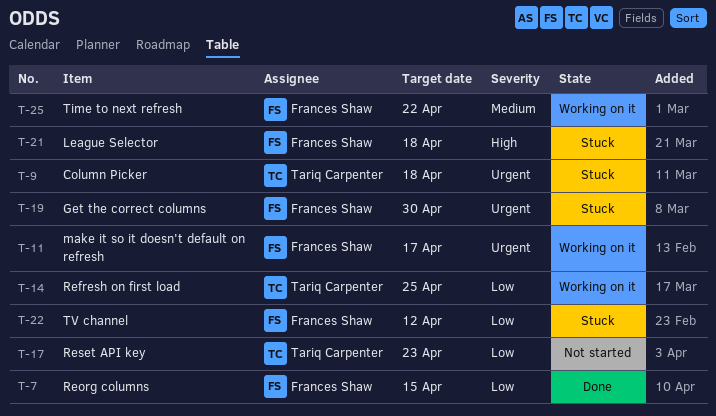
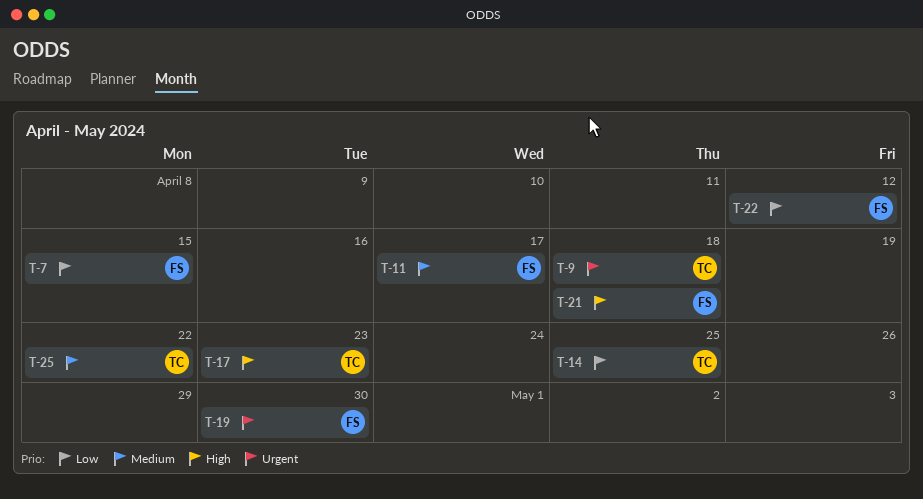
T-11, priority: Urgent -> Medium
T-17, priority: Low -> High
T-25, owner: Frances Shaw -> Tariq Carpenter

